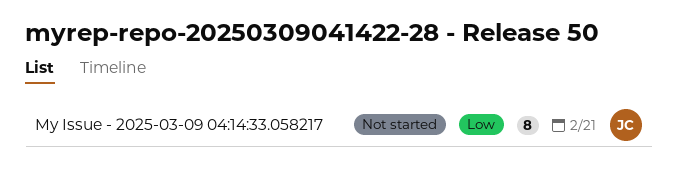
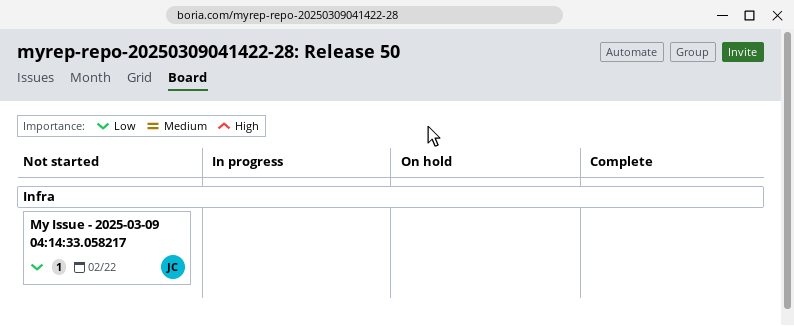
My Issue - 2025-03-09 04:14:33.058217, estimate: 8 -> 1
My Issue - 2025-03-09 04:14:33.058217, due: Feb 21 -> Feb 22

